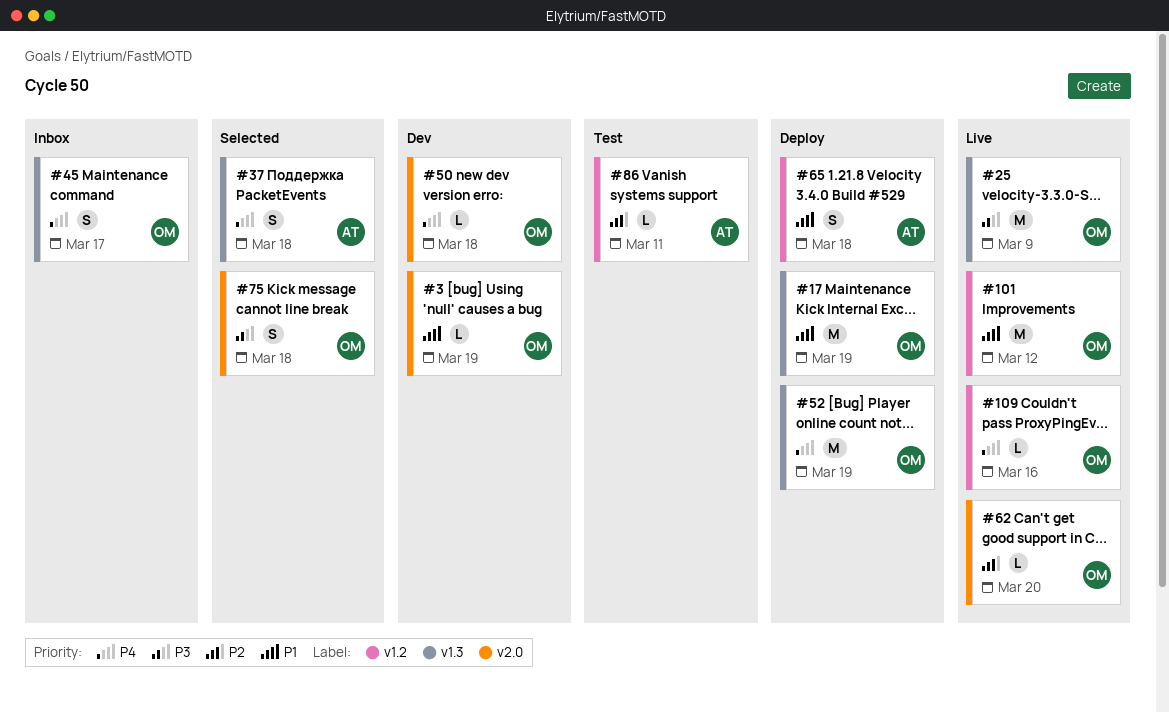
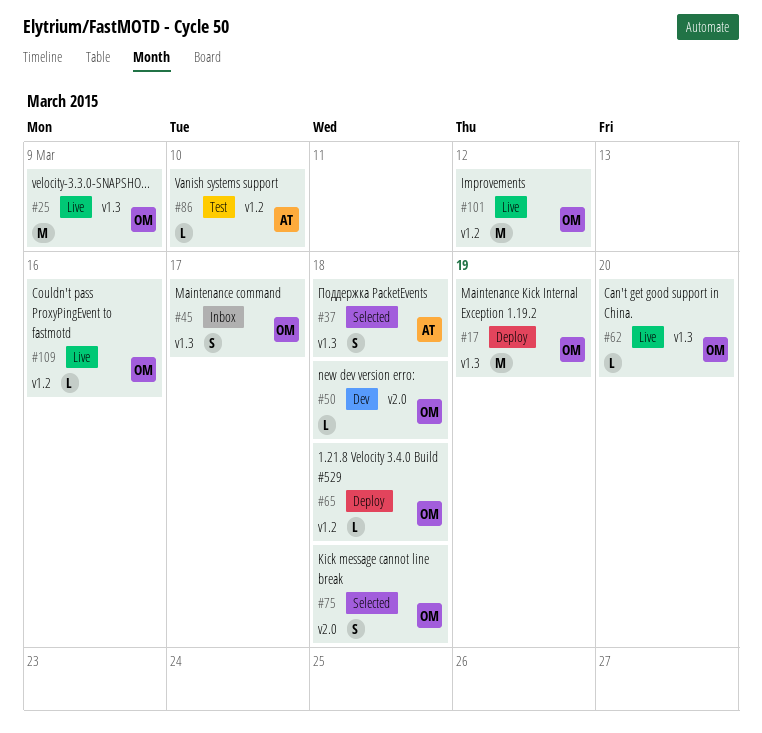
#3: present -> none
#52: present -> none
#62, label: v2.0 -> v1.3
#65, owner: AT -> OM
#65, estimate: S -> L
#86, due: Mar 11 -> Mar 10

